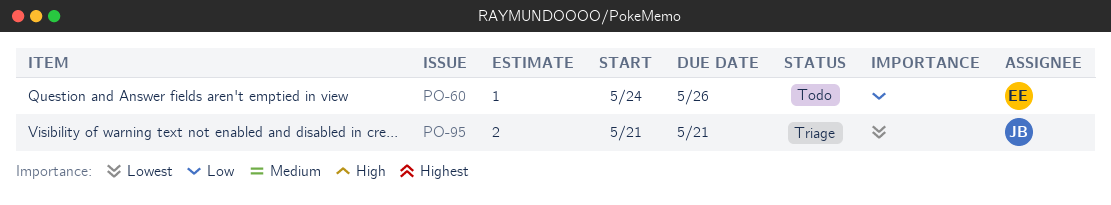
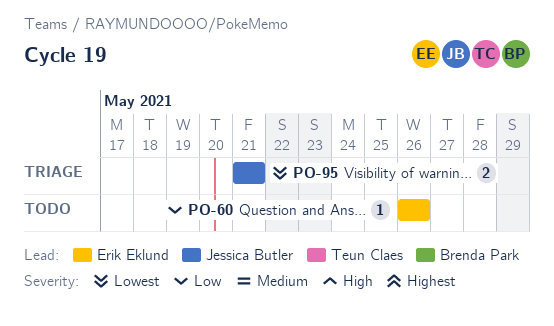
PO-60, start: May 24 -> May 26

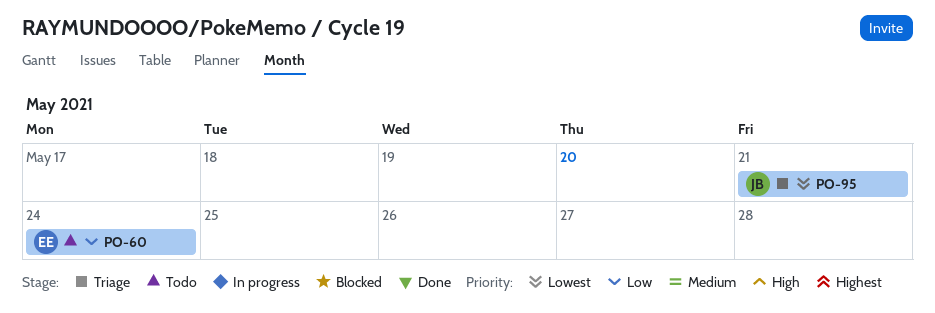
PO-60, start: May 26 -> May 24
PO-60, due: May 26 -> May 24

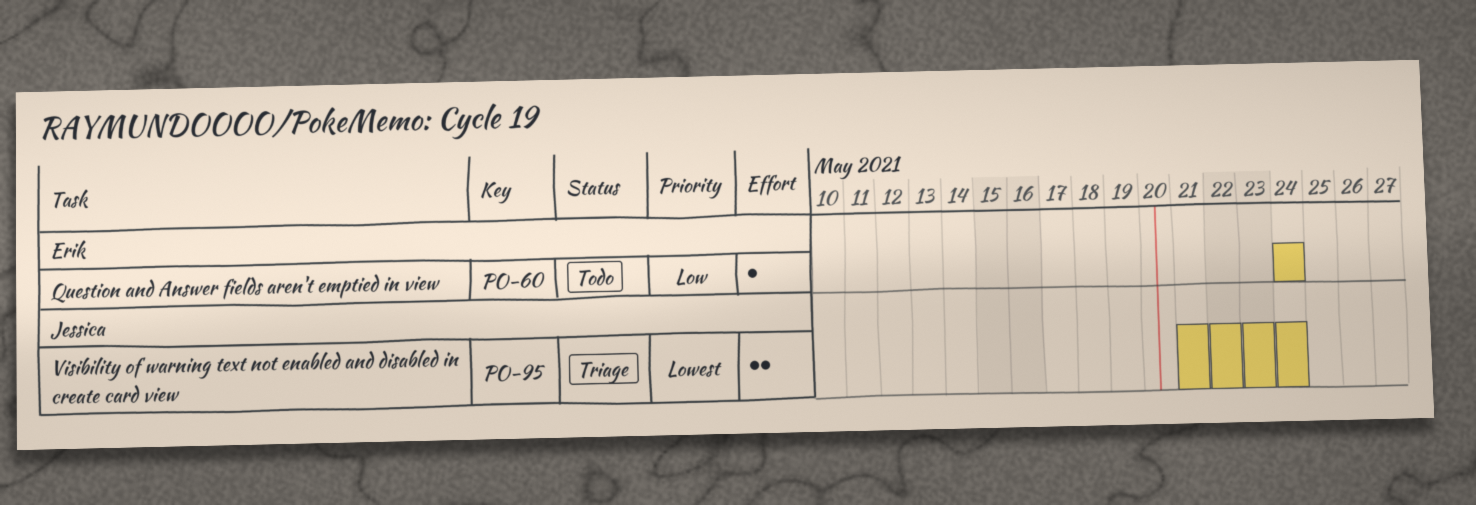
PO-95, due: May 21 -> May 24

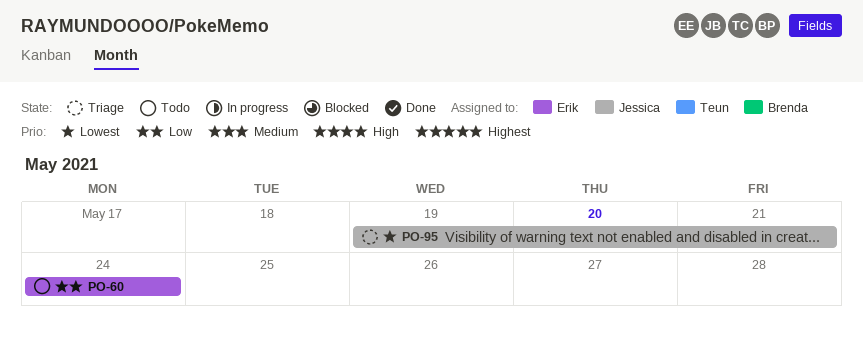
PO-95, start: May 21 -> May 19
PO-95, due: May 24 -> May 21

